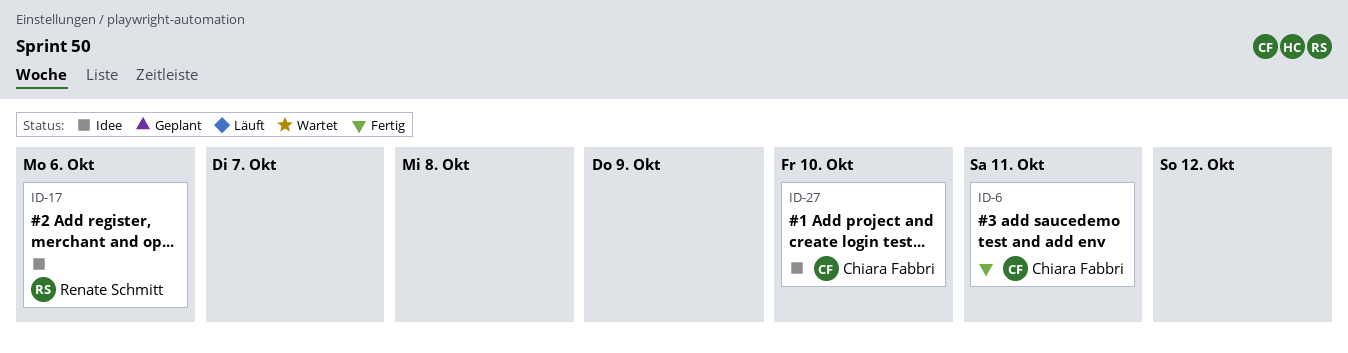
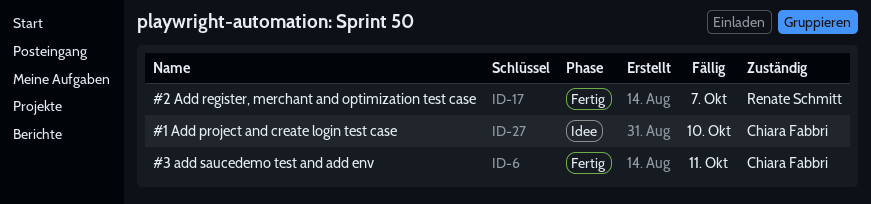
ID-17, status: Idee -> Fertig
ID-17, due: Oct 6 -> Oct 7

